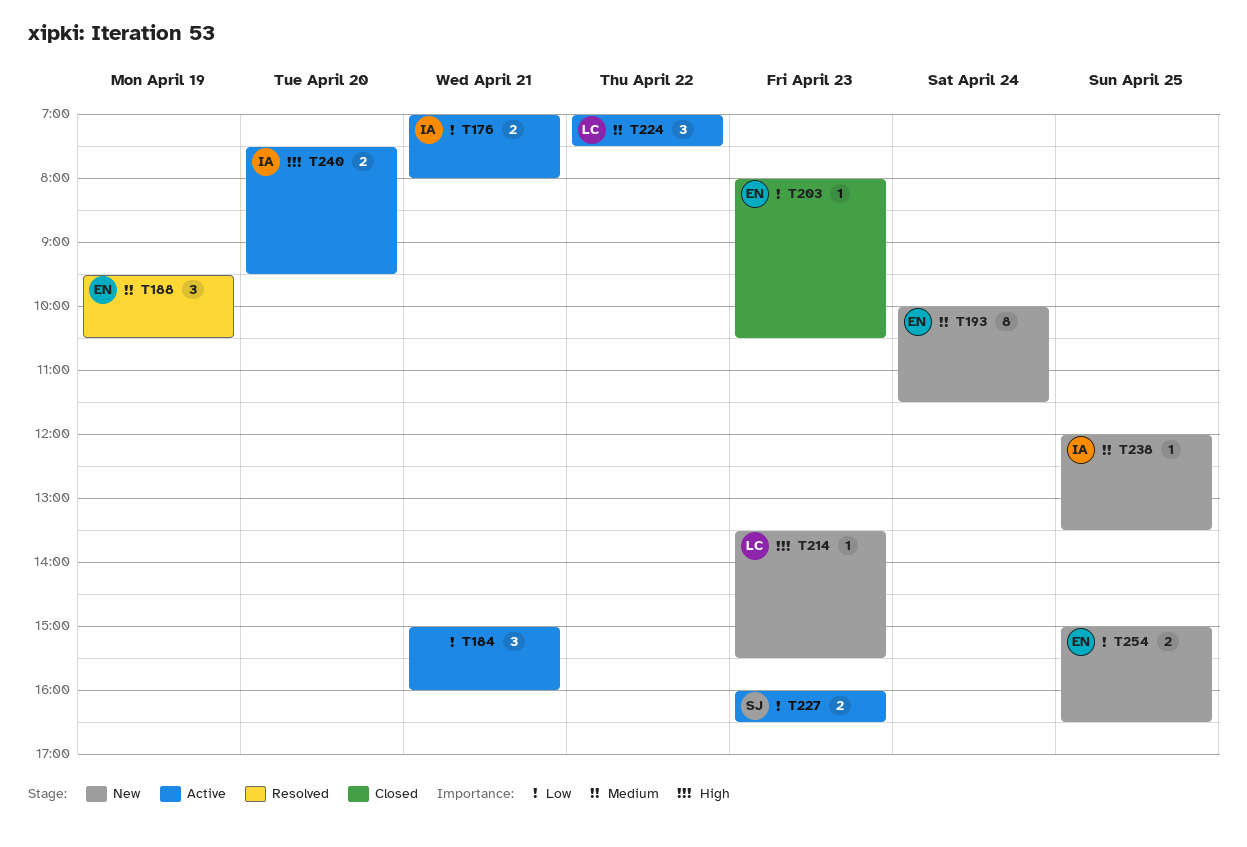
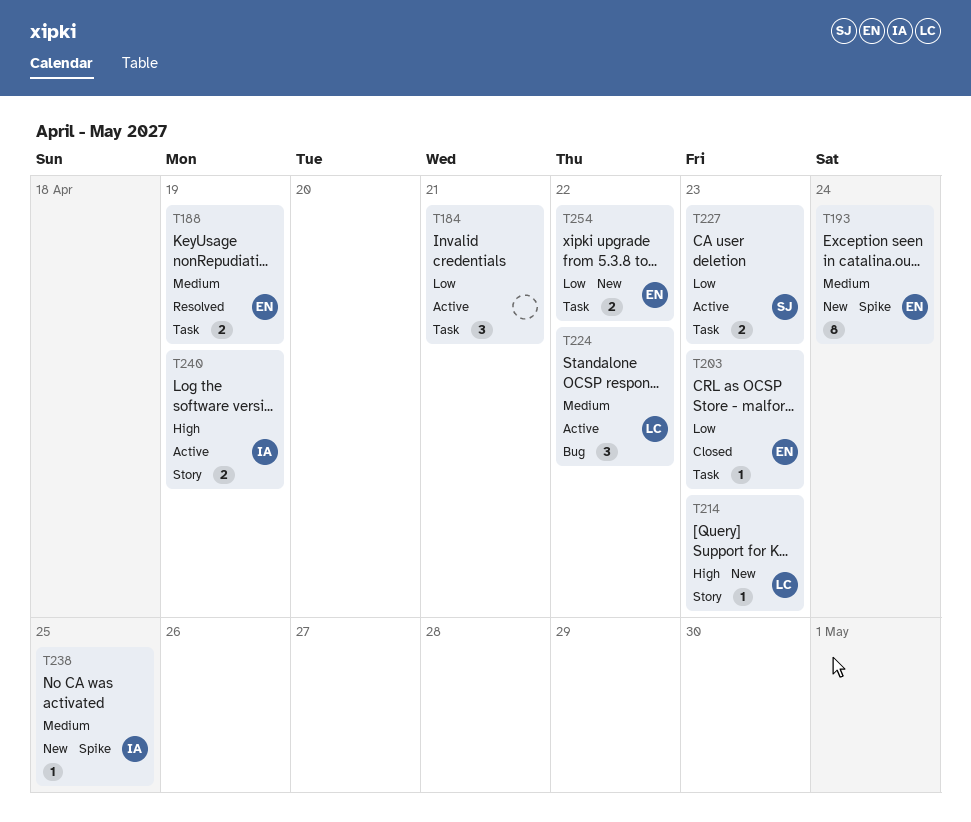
T176: present -> none
T188, estimate: 3 -> 2
T240, day: Apr 20 -> Apr 19
T254, day: Apr 25 -> Apr 22

